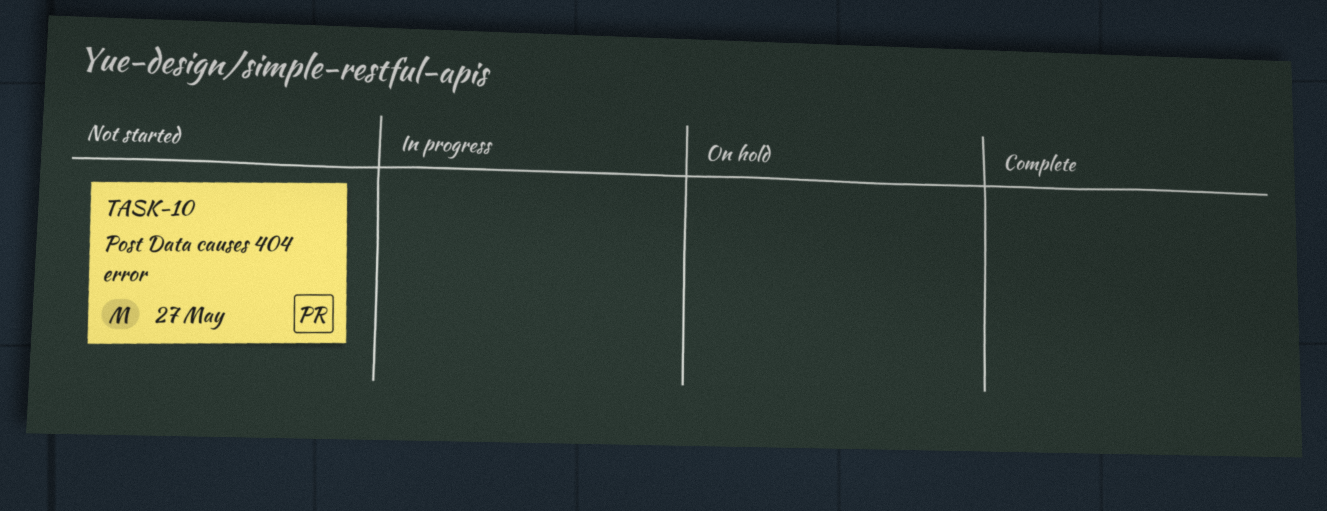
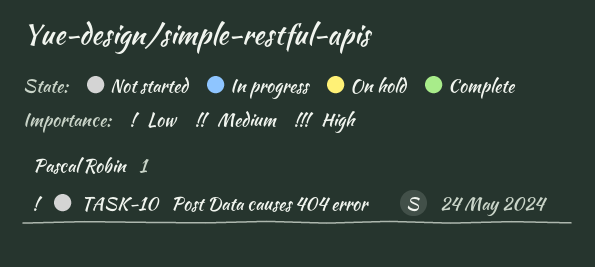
TASK-10, estimate: M -> S
TASK-10, due: May 27 -> May 24

